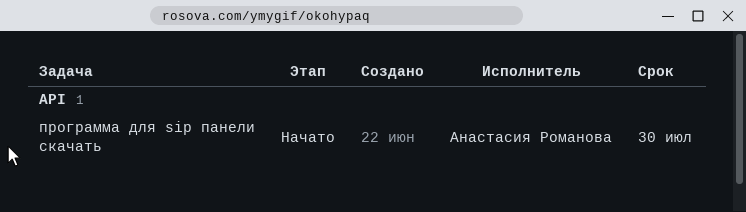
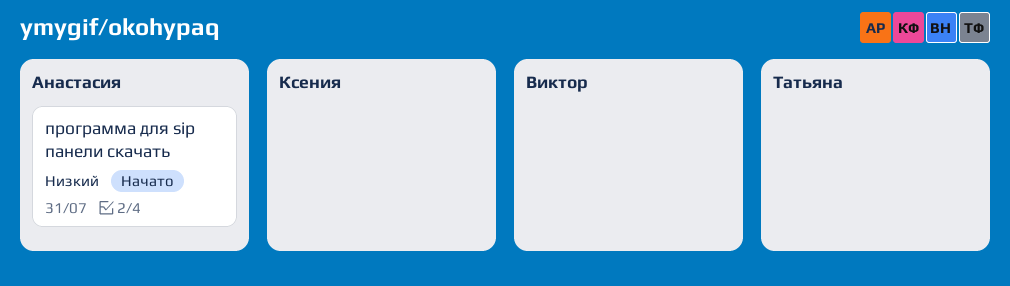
программа для sip панели скачать, due: Jul 30 -> Jul 31

